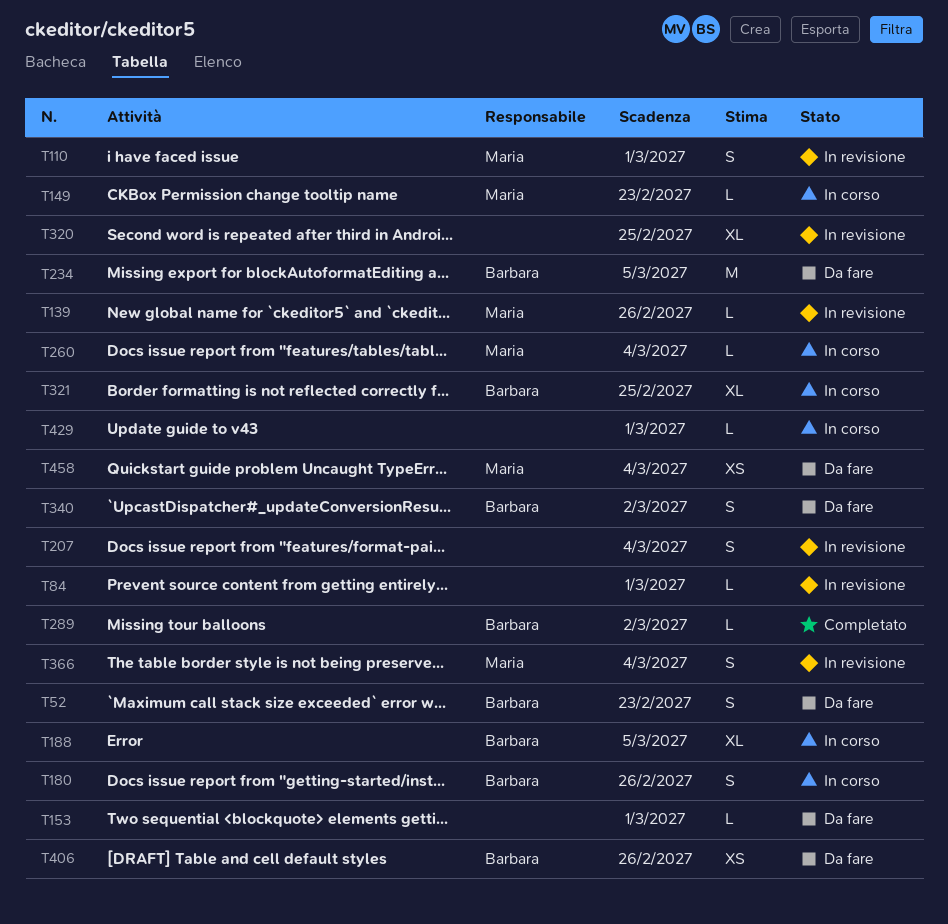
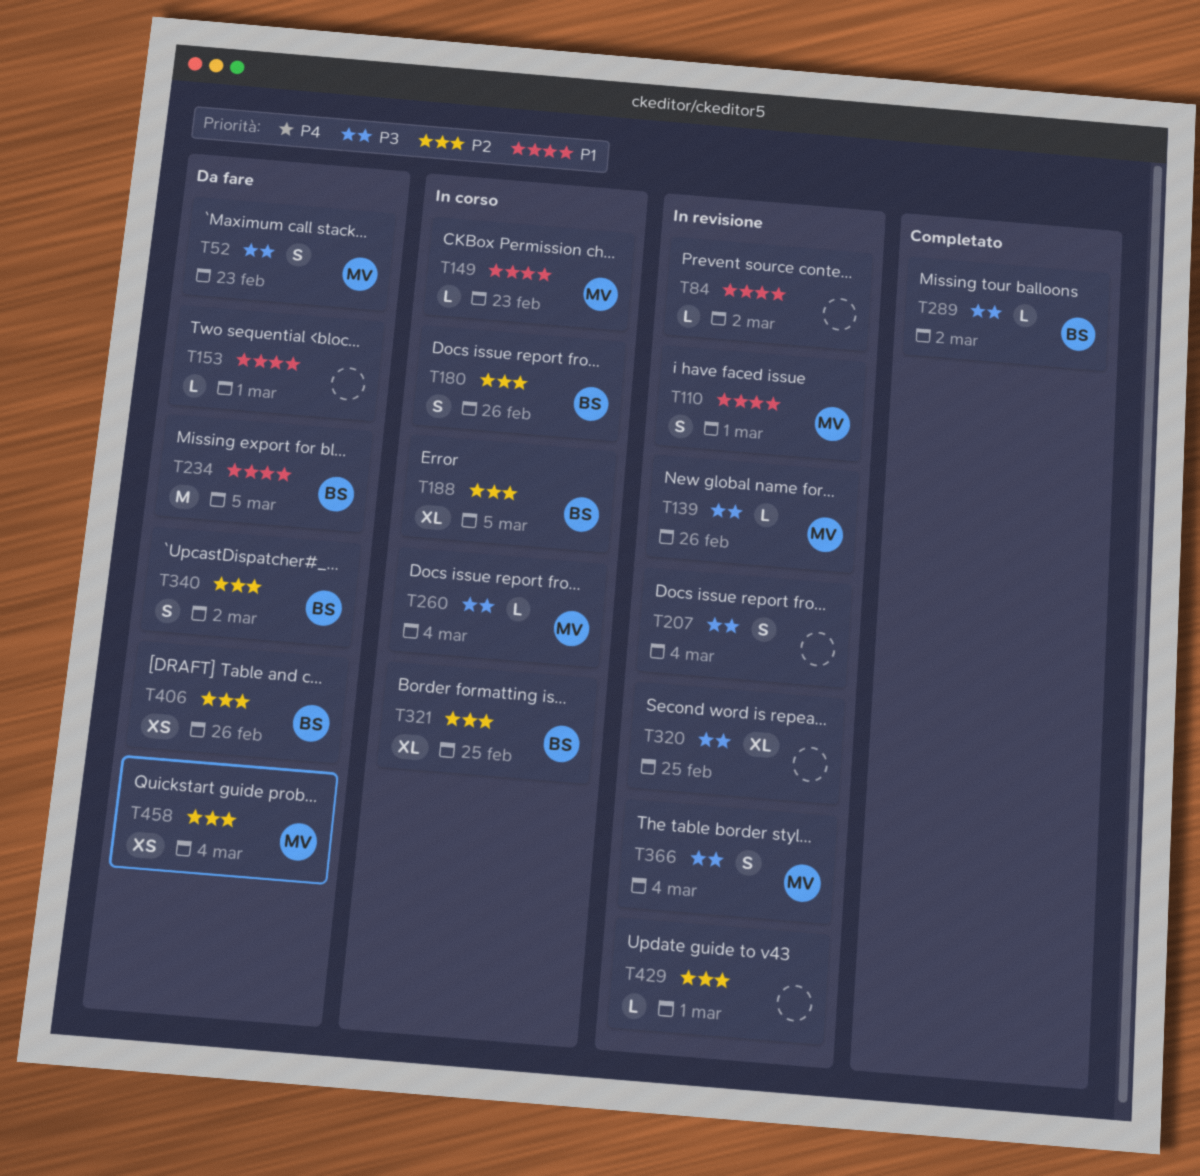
T52, owner: Barbara -> Maria
T84, due: Mar 1 -> Mar 2
T429, status: In corso -> In revisione

